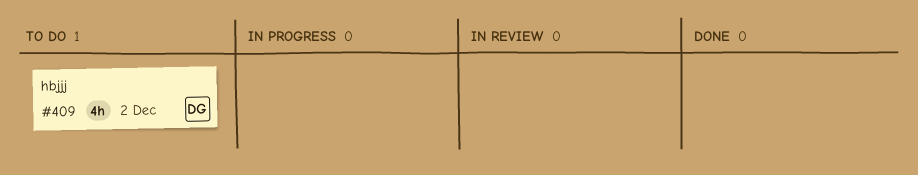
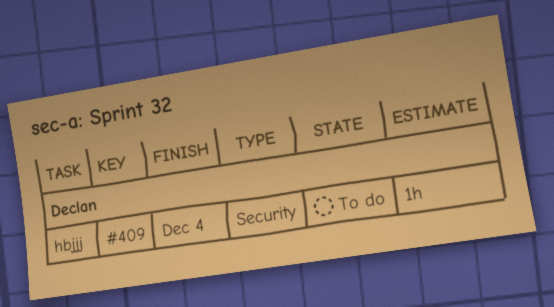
#409, estimate: 4h -> 1h
#409, due: Dec 2 -> Dec 4

